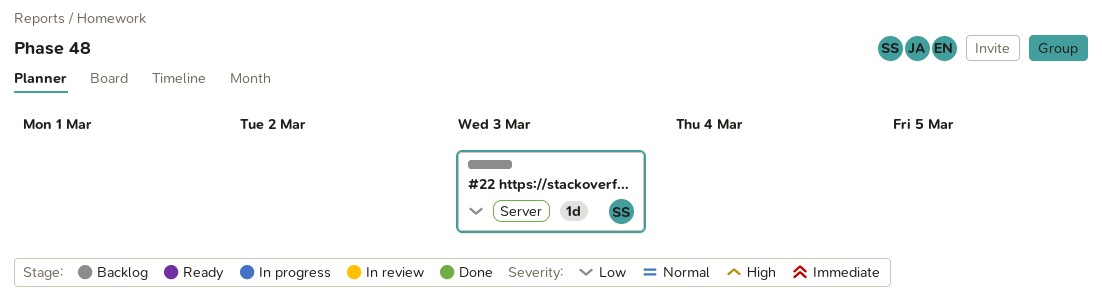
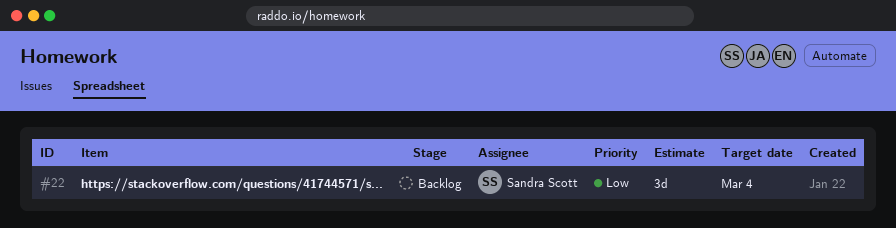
#22, estimate: 1d -> 3d
#22, due: Mar 3 -> Mar 4

